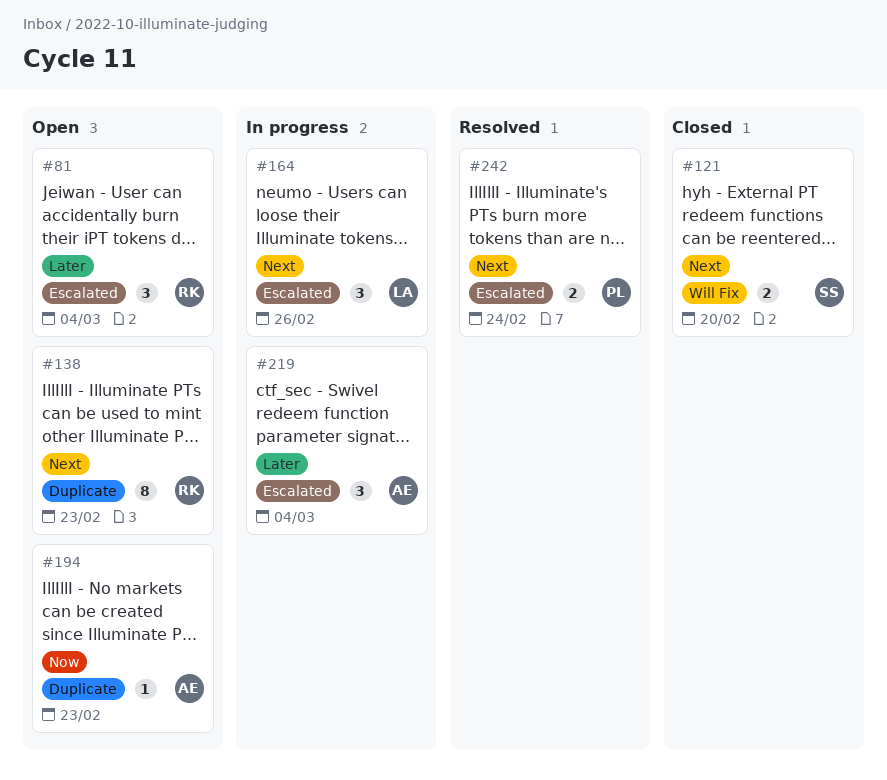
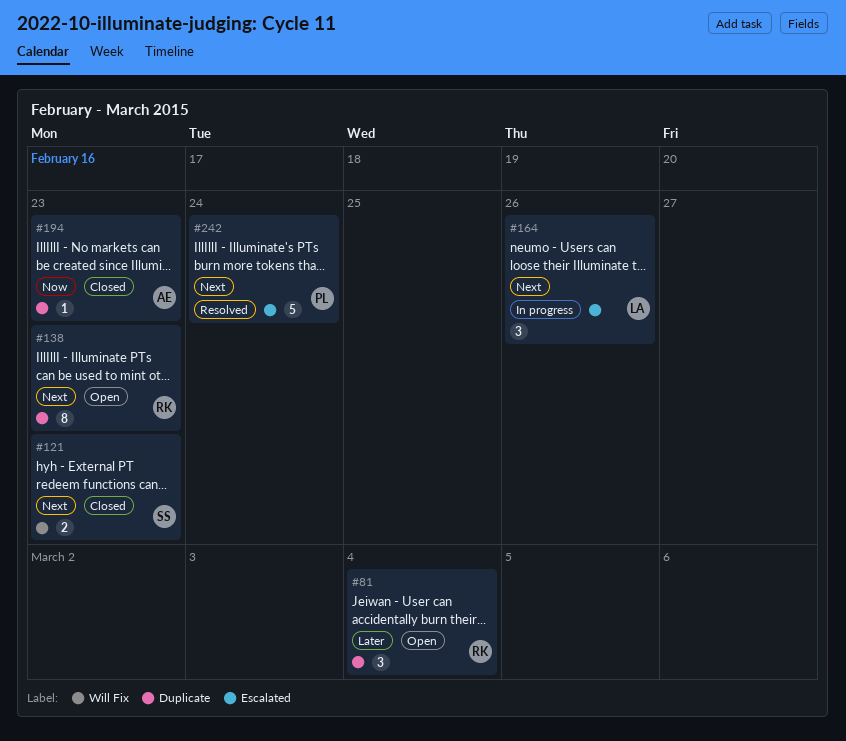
#81, label: Escalated -> Duplicate
#121, due: Feb 20 -> Feb 23
#194, status: Open -> Closed
#219: present -> none
#242, estimate: 2 -> 5

